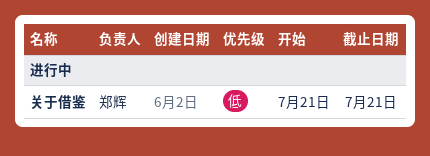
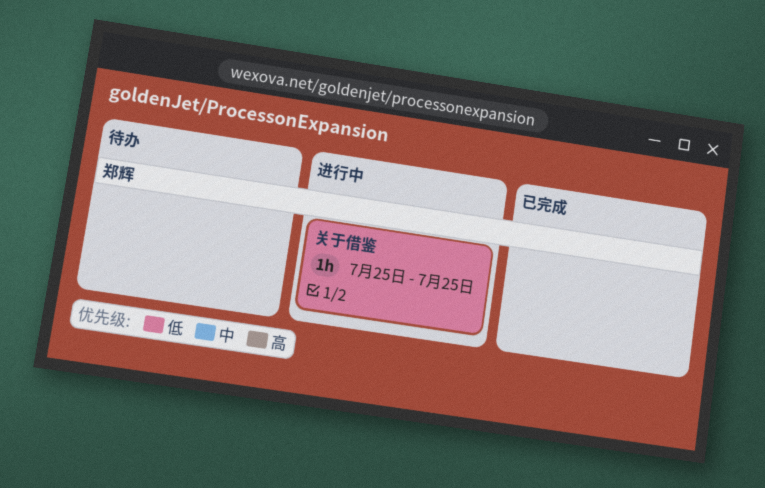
关于借鉴, start: Jul 21 -> Jul 25
关于借鉴, due: Jul 21 -> Jul 25

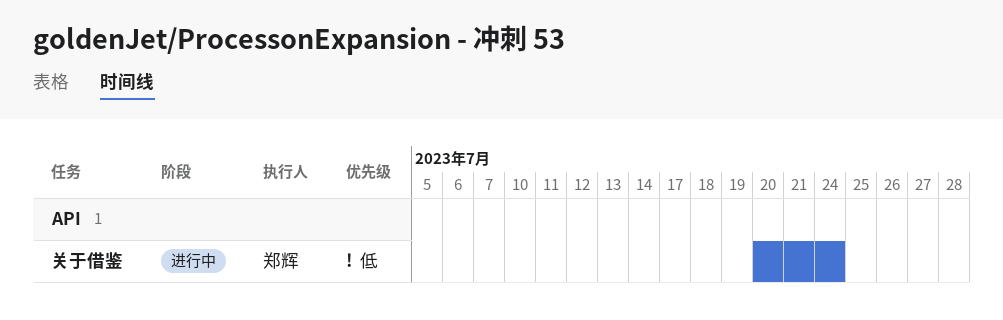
关于借鉴, start: Jul 25 -> Jul 20
关于借鉴, due: Jul 25 -> Jul 24

